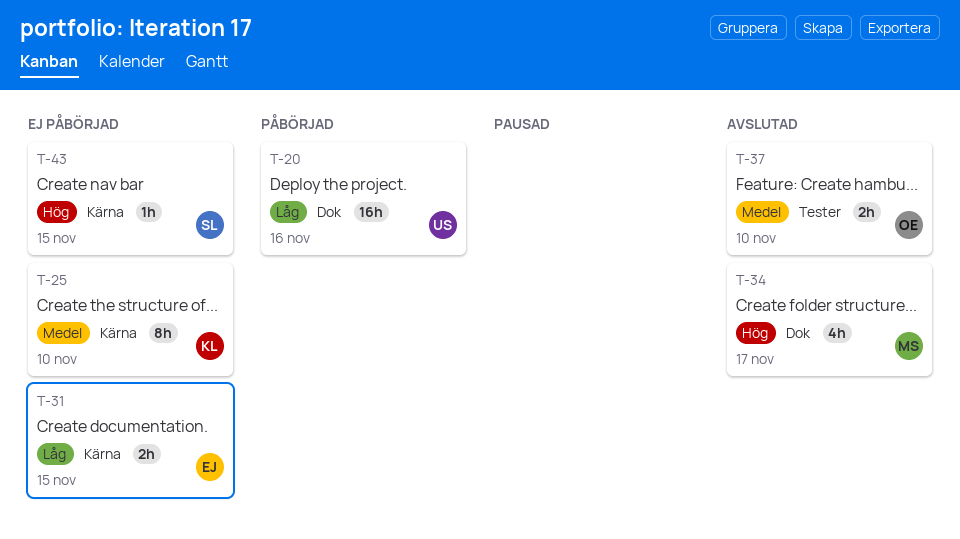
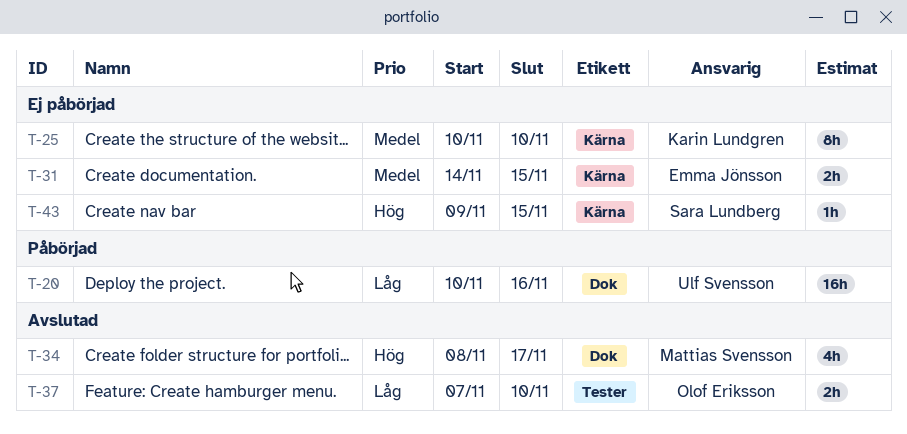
T-31, priority: Låg -> Medel
T-37, priority: Medel -> Låg

